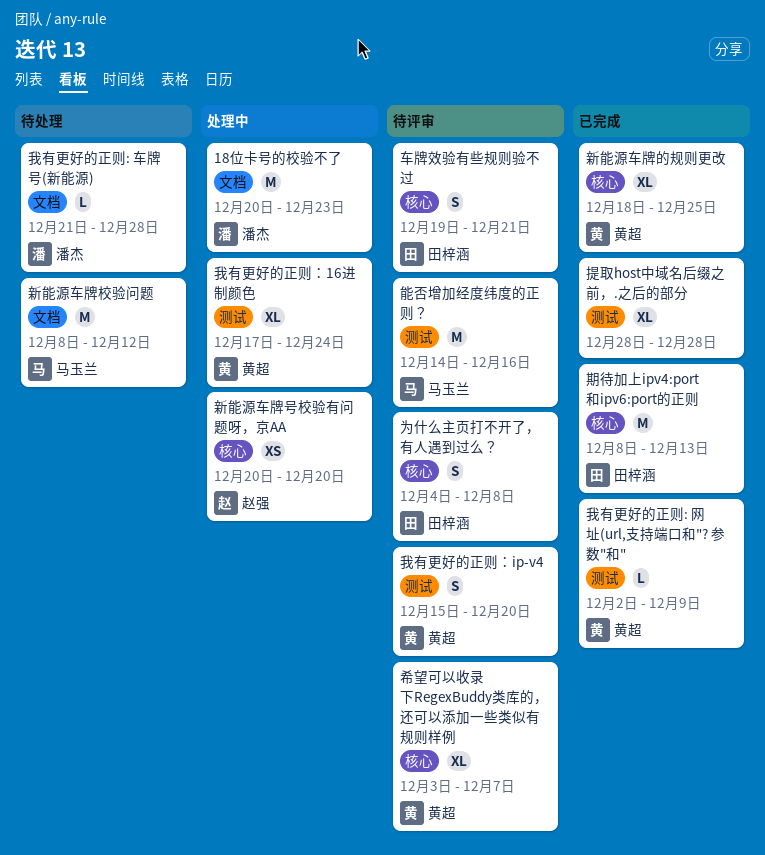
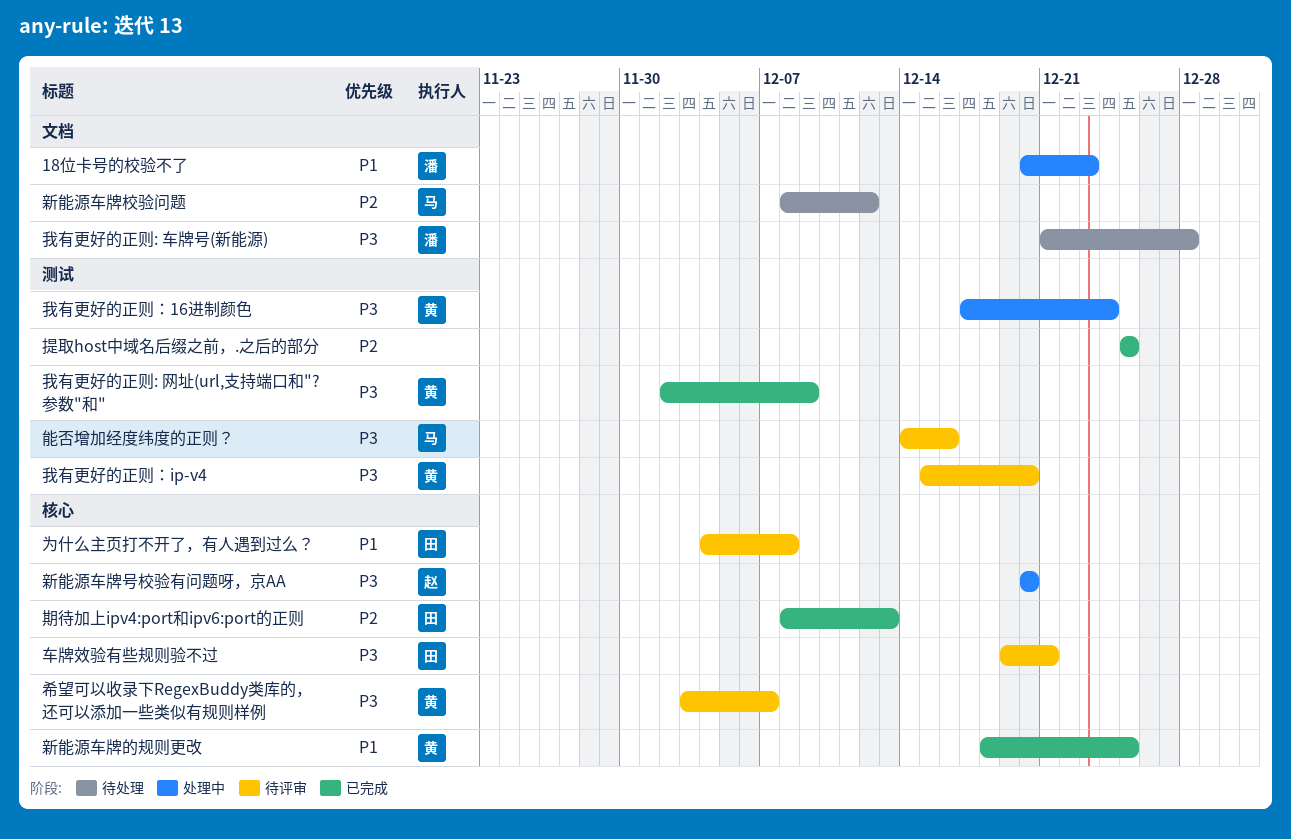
提取host中域名后缀之前，.之后的部分, start: Dec 28 -> Dec 25
提取host中域名后缀之前，.之后的部分, due: Dec 28 -> Dec 25

